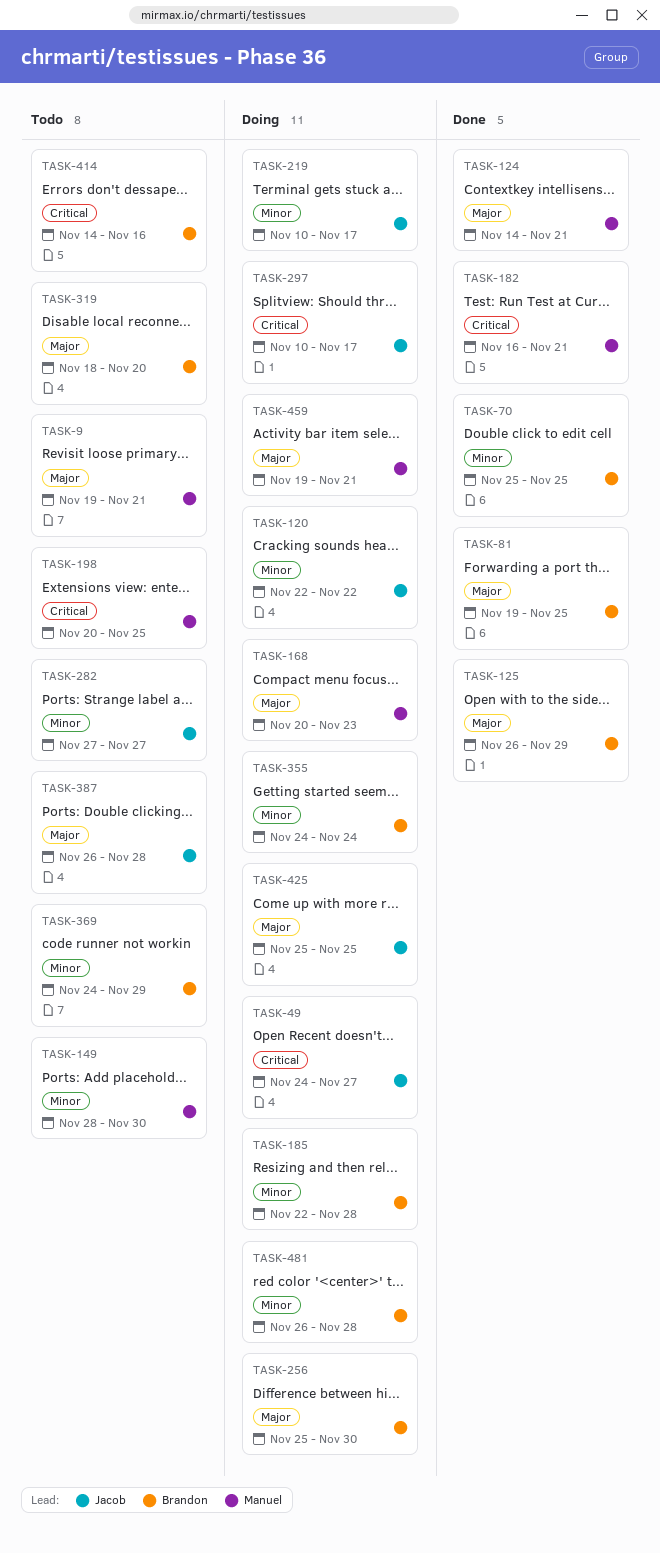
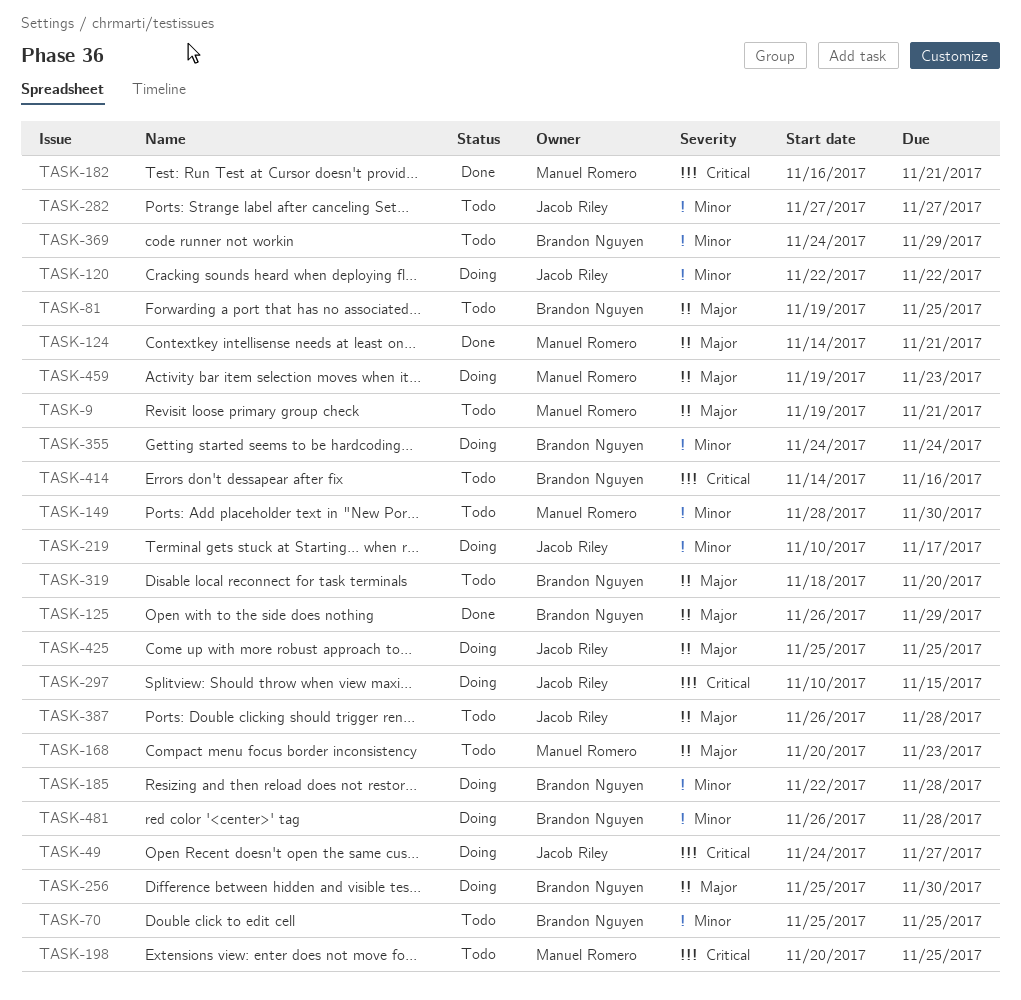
TASK-70, status: Done -> Todo
TASK-81, status: Done -> Todo
TASK-168, status: Doing -> Todo
TASK-297, due: Nov 17 -> Nov 15
TASK-459, due: Nov 21 -> Nov 23

